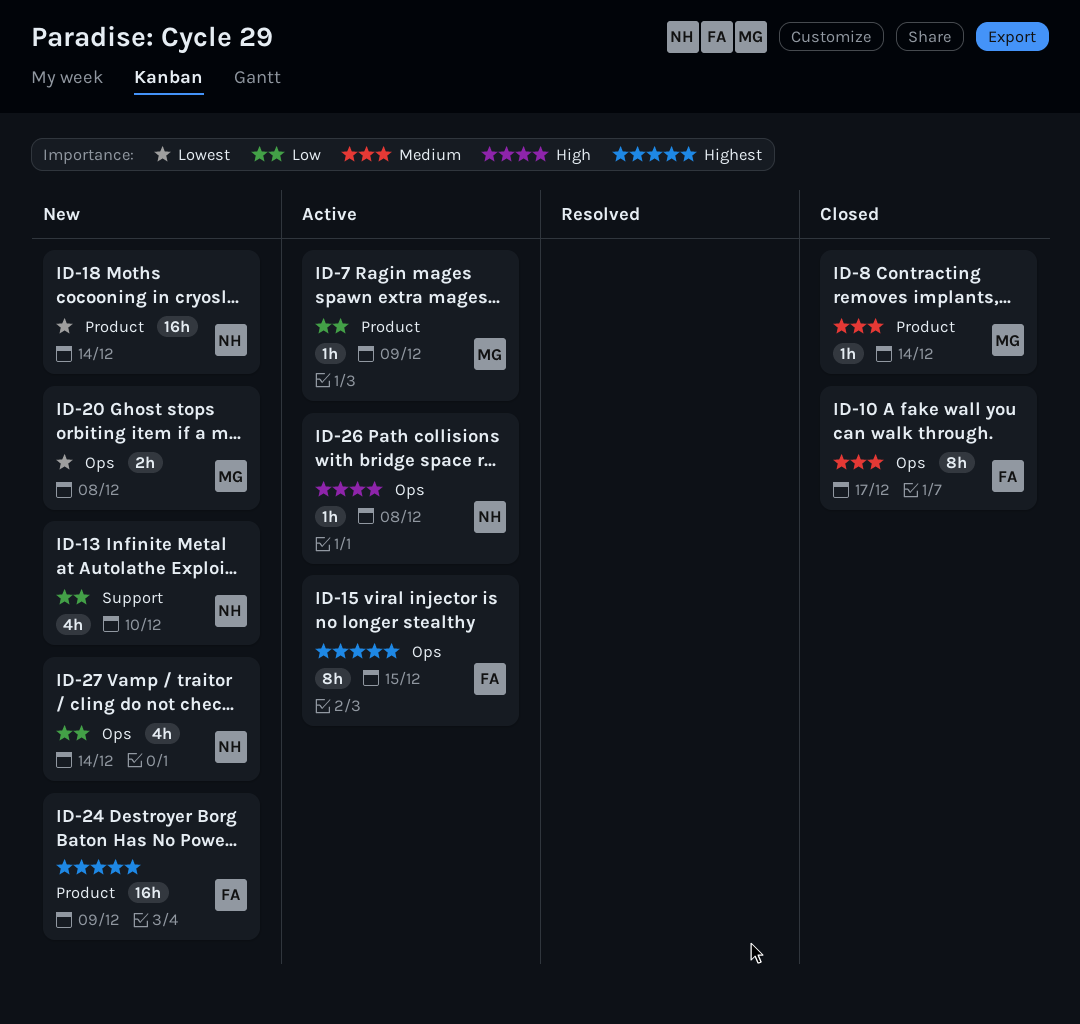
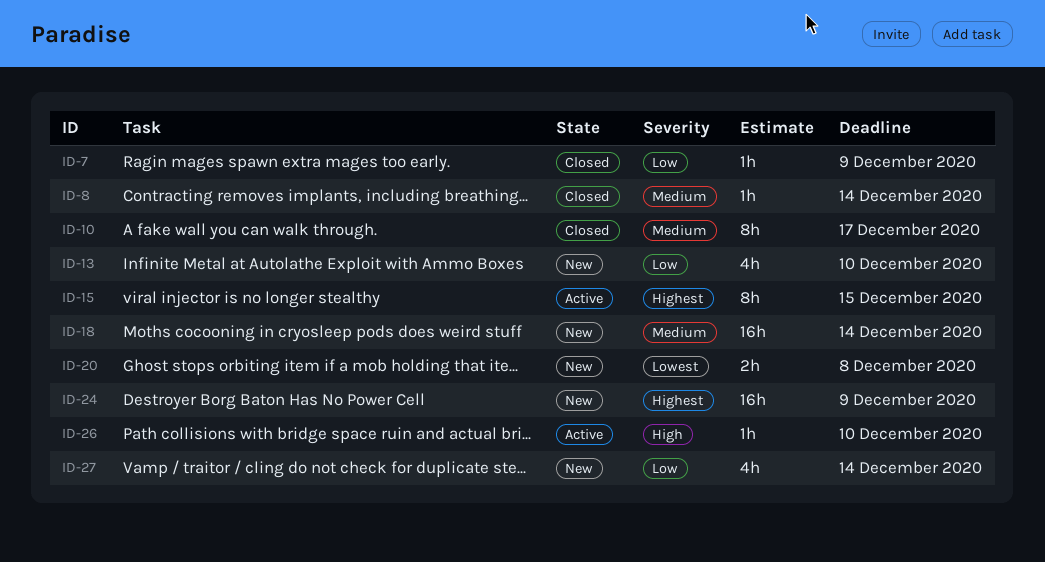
ID-7, status: Active -> Closed
ID-18, priority: Lowest -> Medium
ID-26, due: Dec 8 -> Dec 10

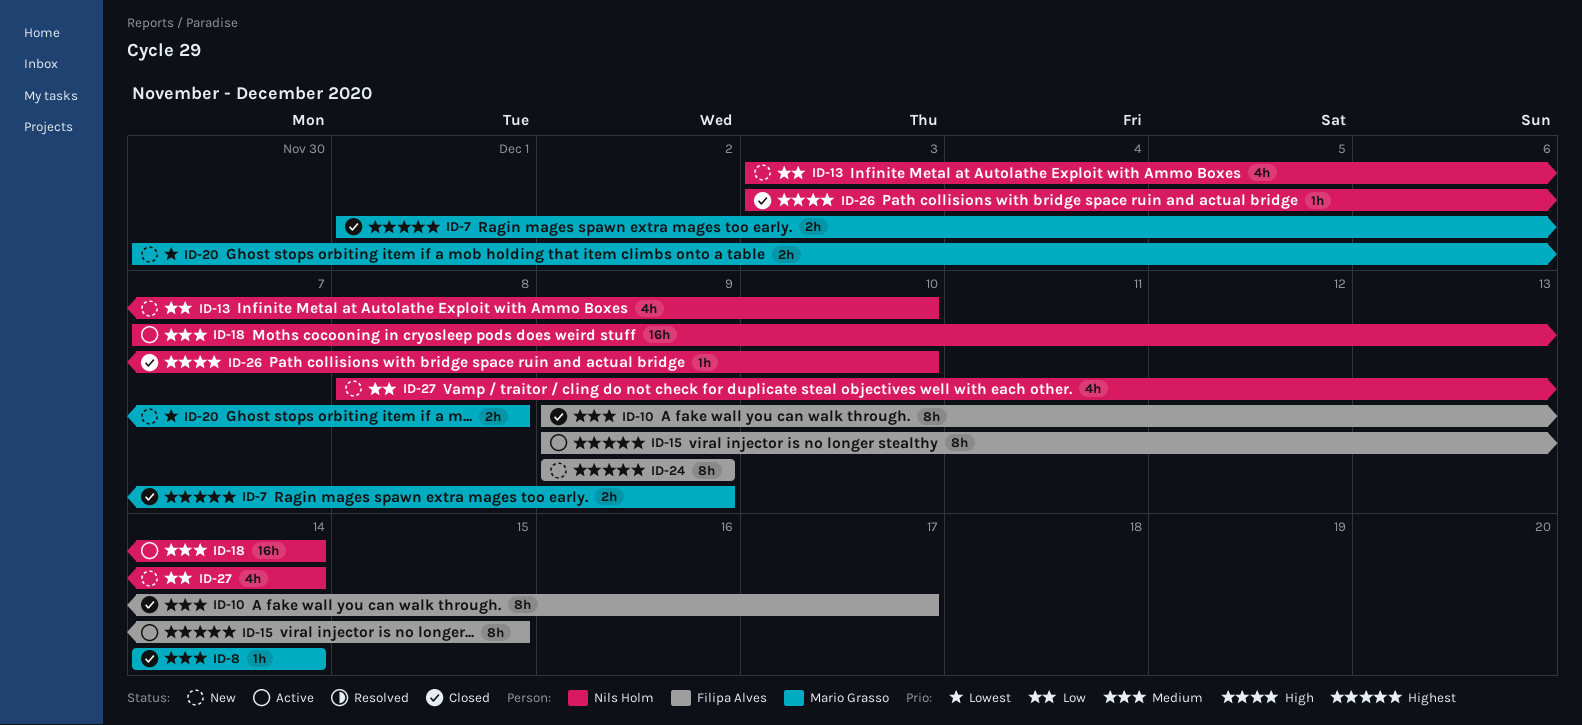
ID-7, priority: Low -> Highest
ID-7, estimate: 1h -> 2h
ID-18, status: New -> Active
ID-24, estimate: 16h -> 8h
ID-26, status: Active -> Closed

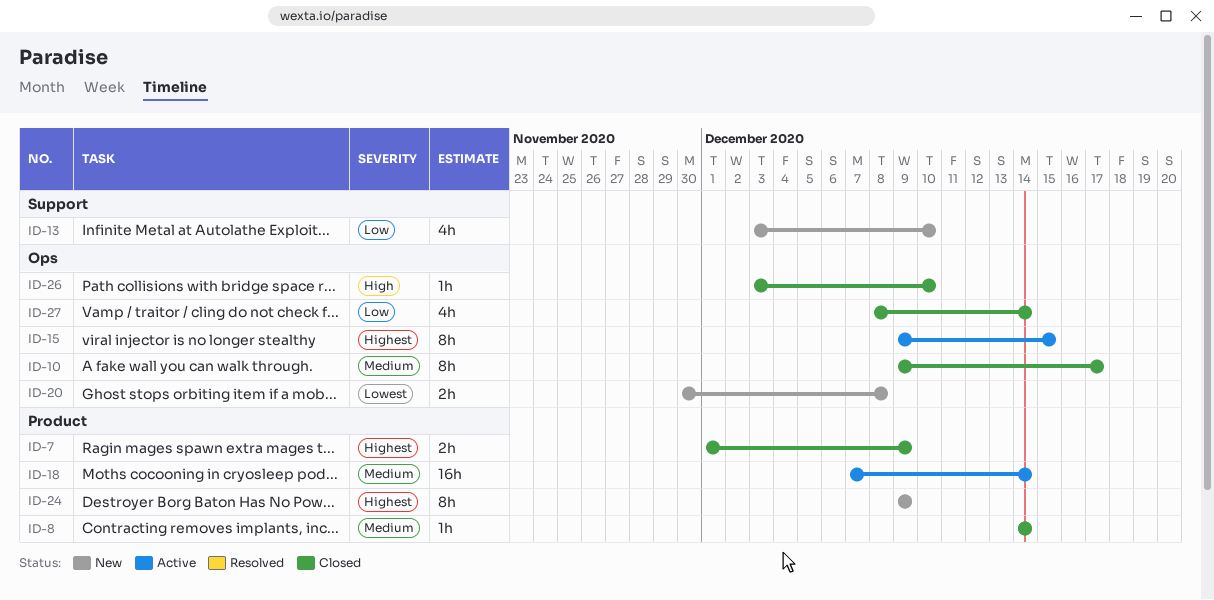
ID-27, status: New -> Closed

